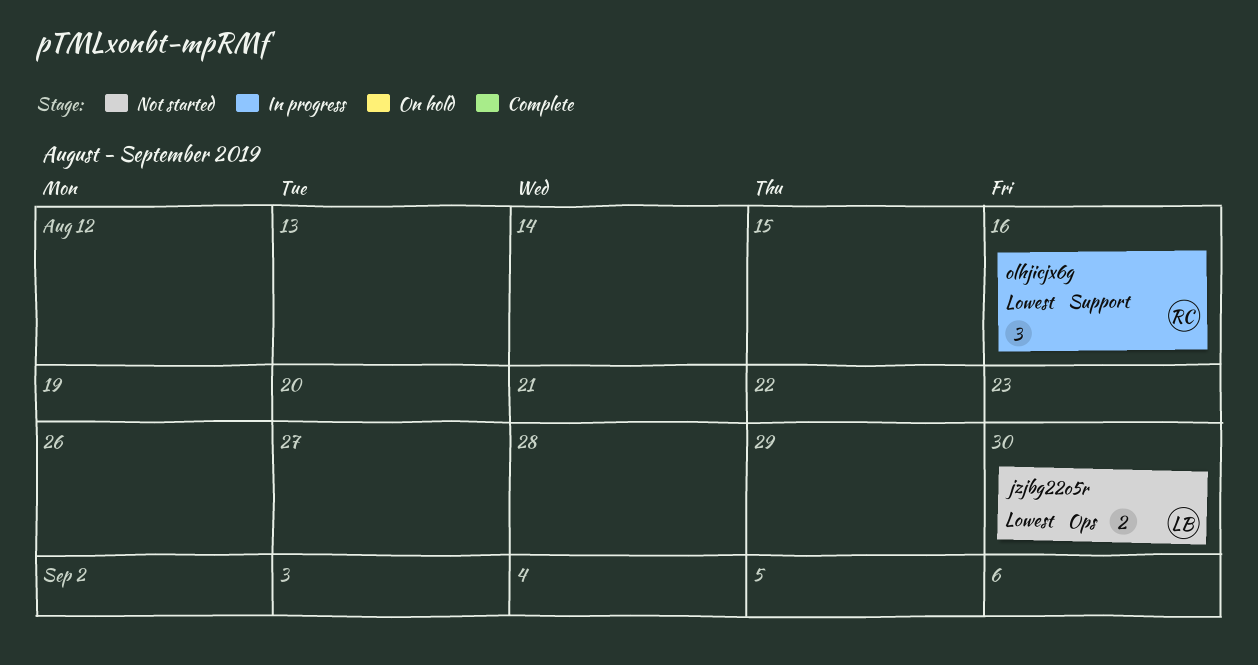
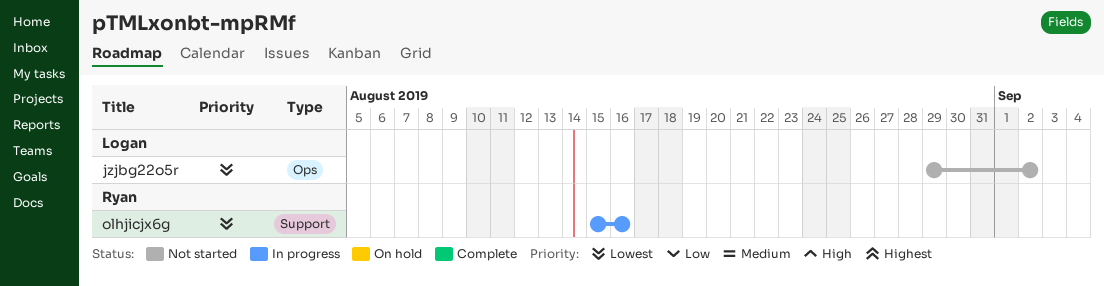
jzjbg22o5r, due: Aug 30 -> Sep 2

